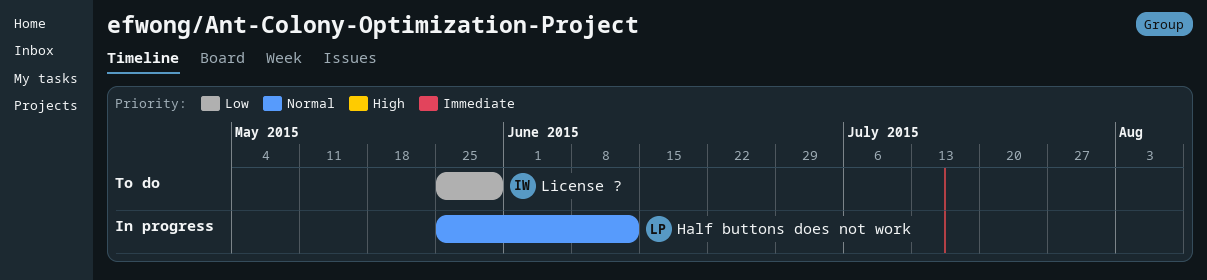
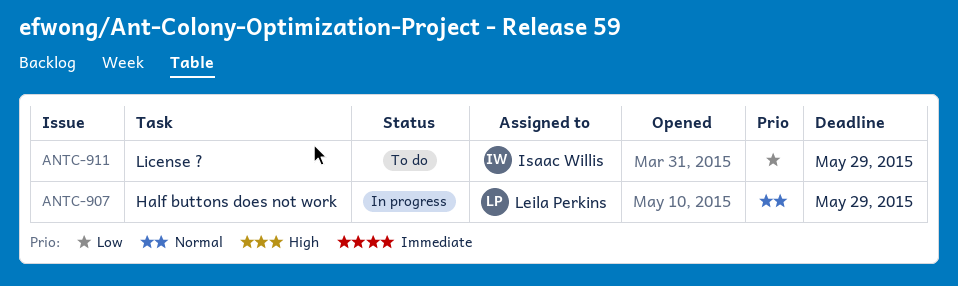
Half buttons does not work, due: Jun 12 -> May 29

